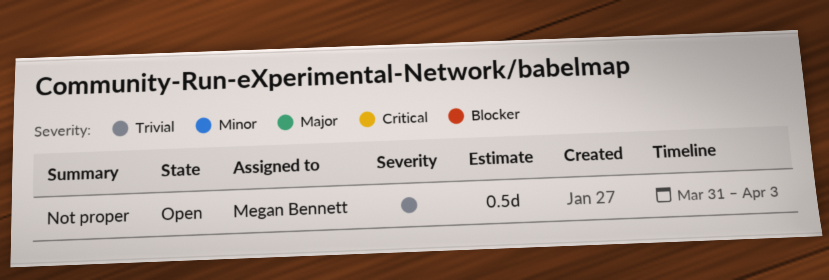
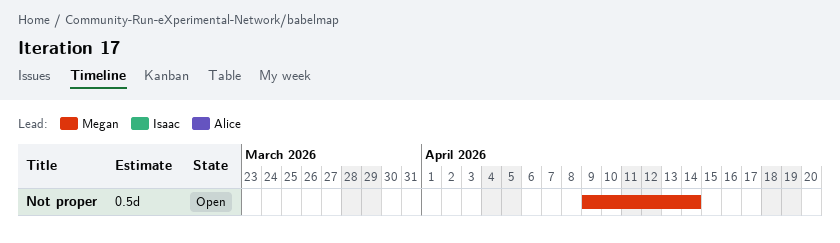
Not proper, start: Mar 31 -> Apr 9
Not proper, due: Apr 3 -> Apr 14

